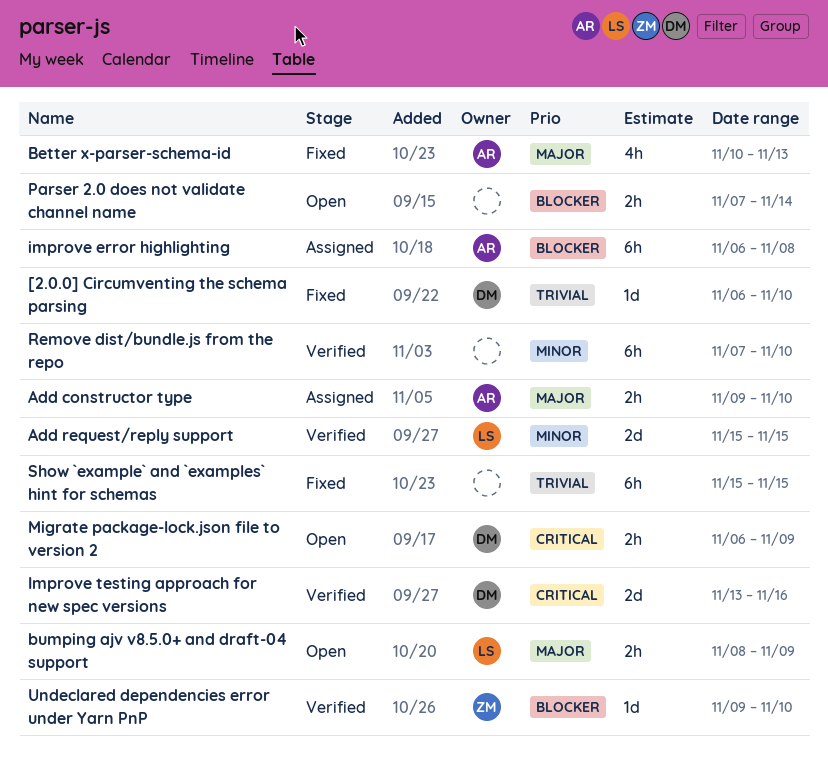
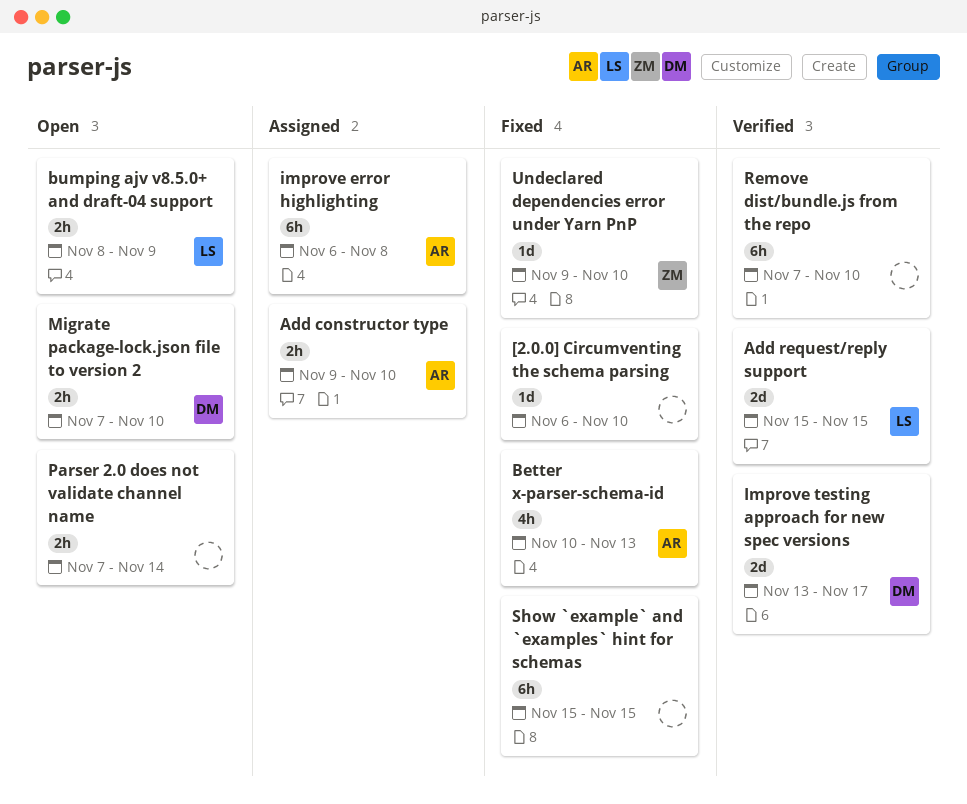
[2.0.0] Circumventing the schema parsing, owner: DM -> none
Improve testing approach for new spec versions, due: Nov 16 -> Nov 17
Migrate package-lock.json file to version 2, start: Nov 6 -> Nov 7
Migrate package-lock.json file to version 2, due: Nov 9 -> Nov 10
Undeclared dependencies error under Yarn PnP, status: Verified -> Fixed

